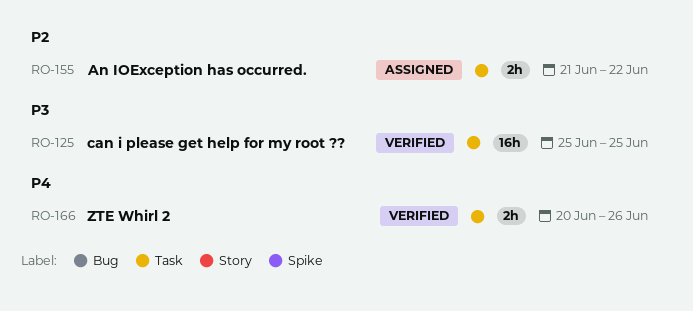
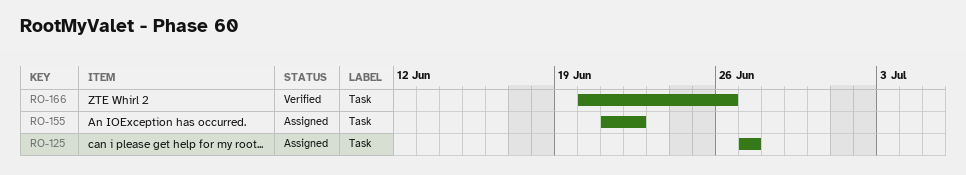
RO-125, status: Verified -> Assigned
RO-125, start: Jun 25 -> Jun 27
RO-125, due: Jun 25 -> Jun 27

